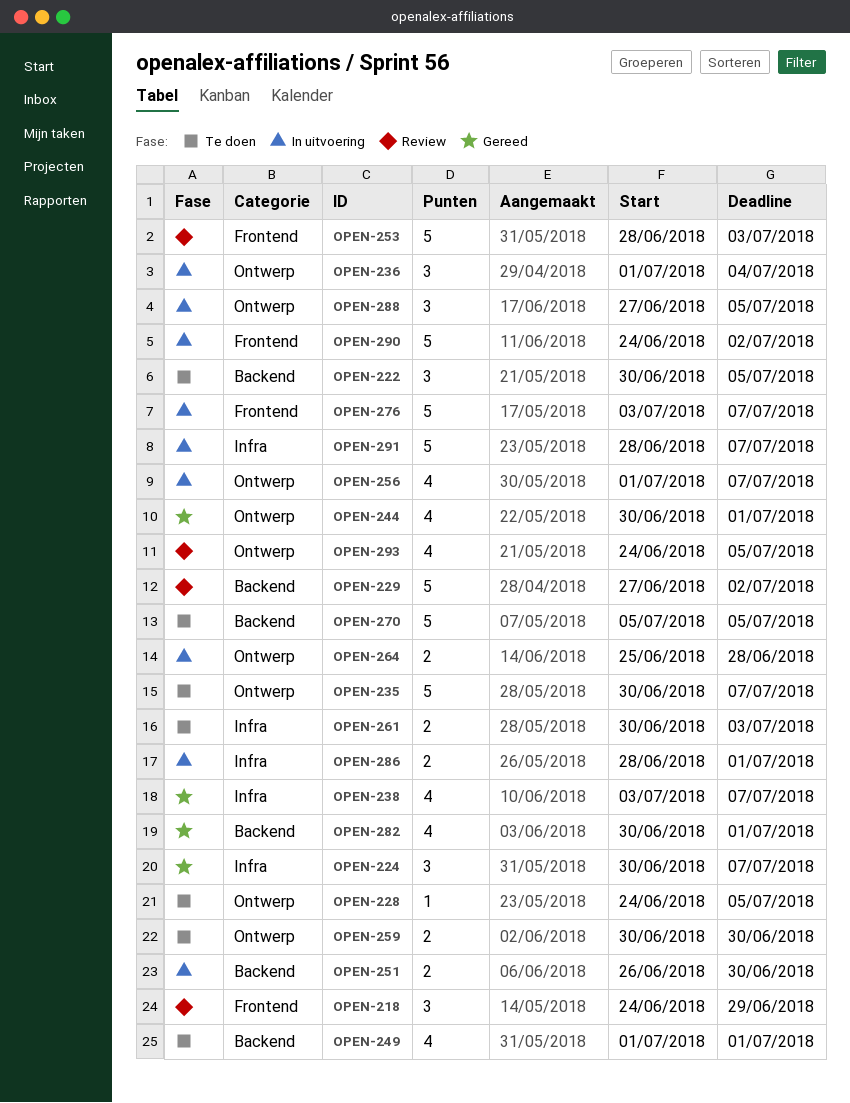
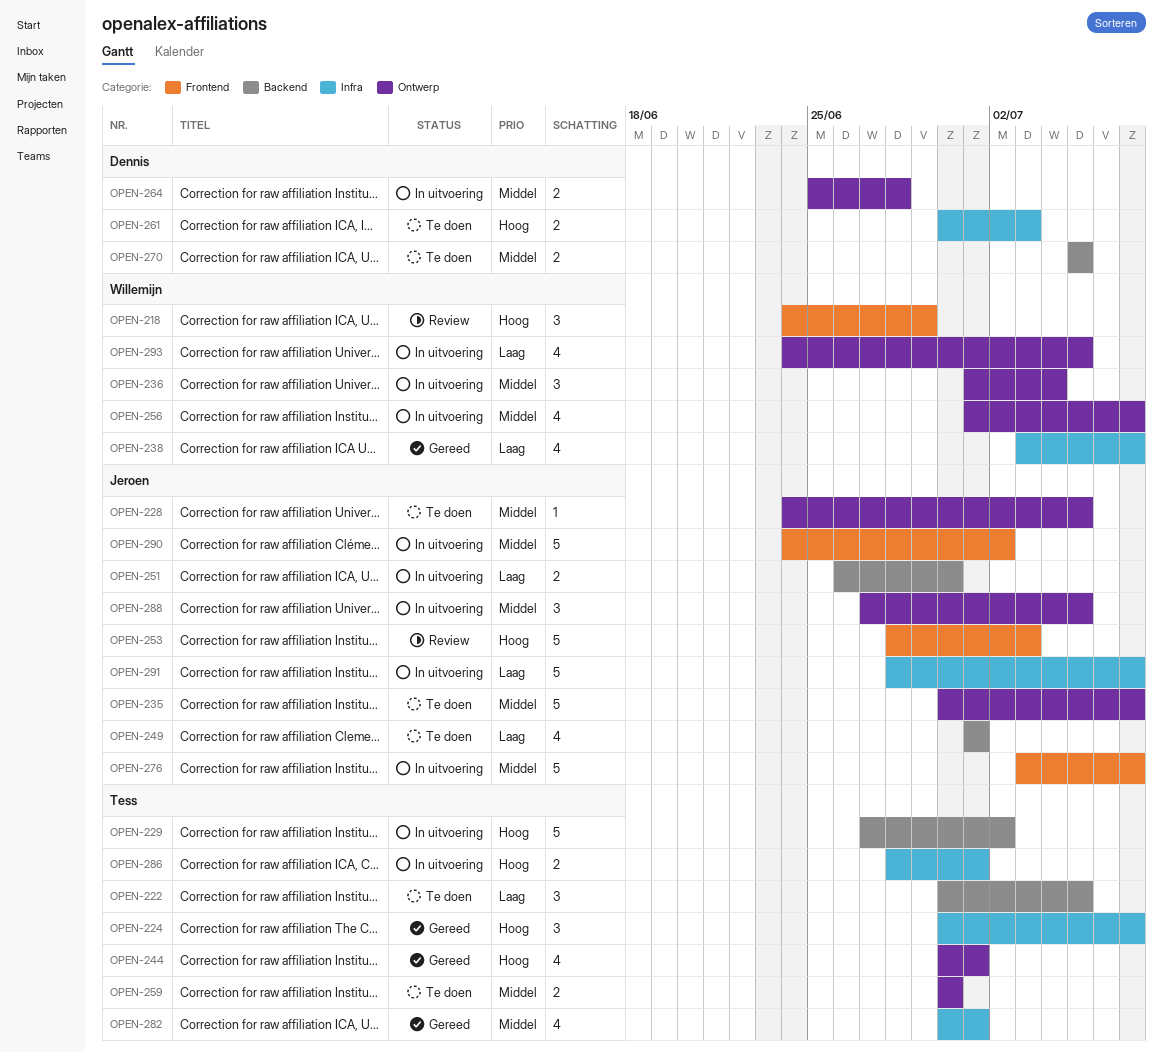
OPEN-229, status: Review -> In uitvoering
OPEN-270, estimate: 5 -> 2
OPEN-282, label: Backend -> Infra
OPEN-293, status: Review -> In uitvoering

